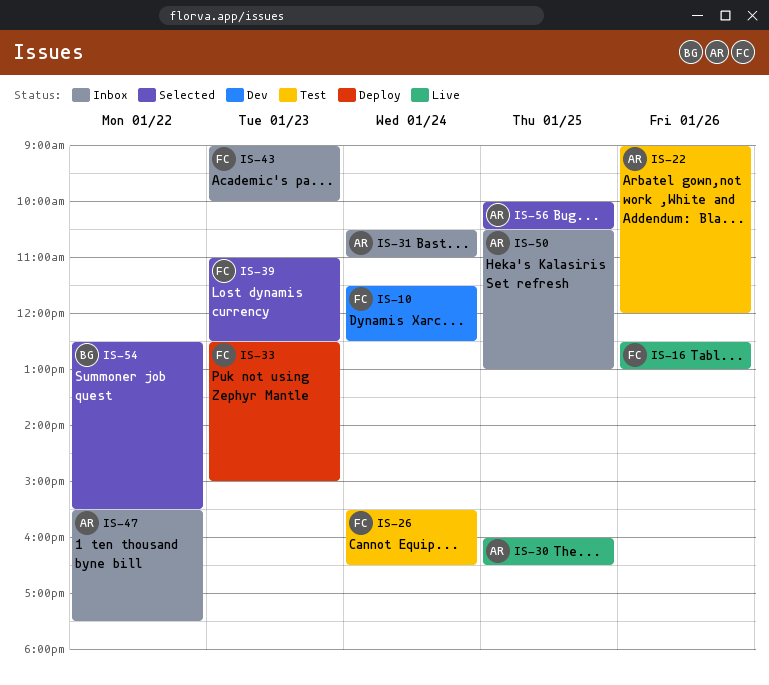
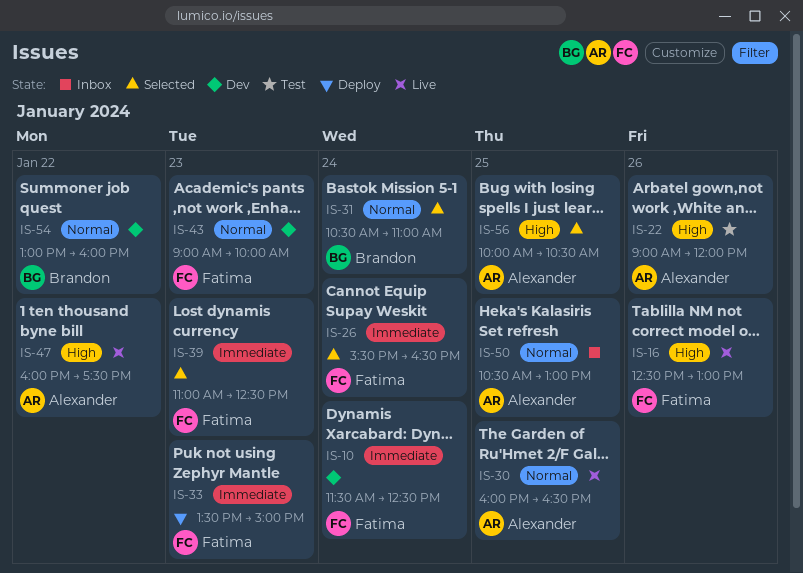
IS-26, status: Test -> Selected
IS-31, status: Inbox -> Selected
IS-31, owner: Alexander -> Brandon
IS-33, begins: 12:30 -> 13:30
IS-43, status: Inbox -> Dev
IS-47, status: Inbox -> Live
IS-47, begins: 15:30 -> 16:00
IS-54, status: Selected -> Dev
IS-54, begins: 12:30 -> 13:00
IS-54, ends: 15:30 -> 16:00

